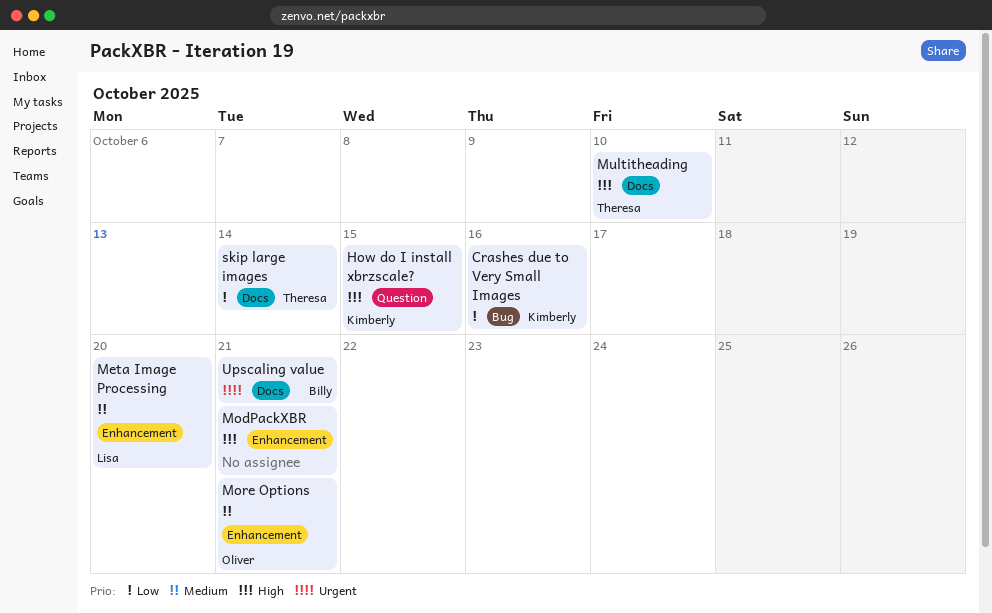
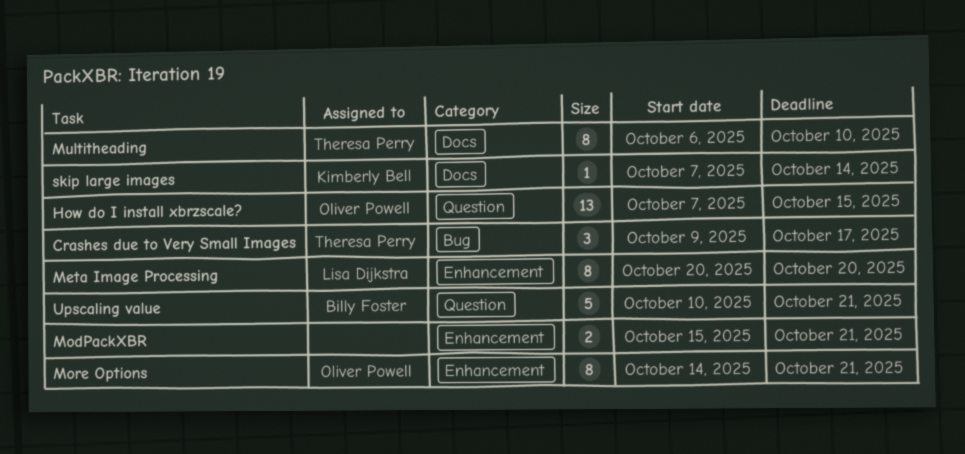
Crashes due to Very Small Images, owner: Kimberly Bell -> Theresa Perry
Crashes due to Very Small Images, due: Oct 16 -> Oct 17
How do I install xbrzscale?, owner: Kimberly Bell -> Oliver Powell
skip large images, owner: Theresa Perry -> Kimberly Bell
Upscaling value, label: Docs -> Question

